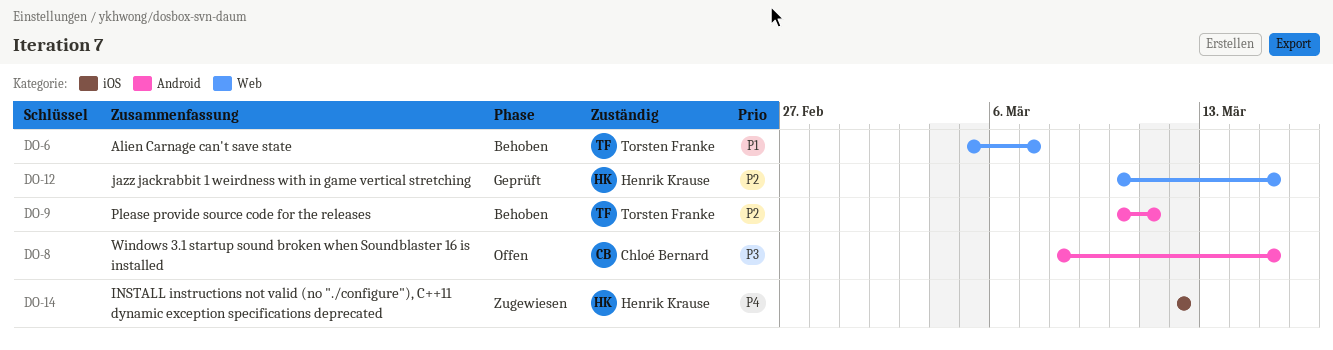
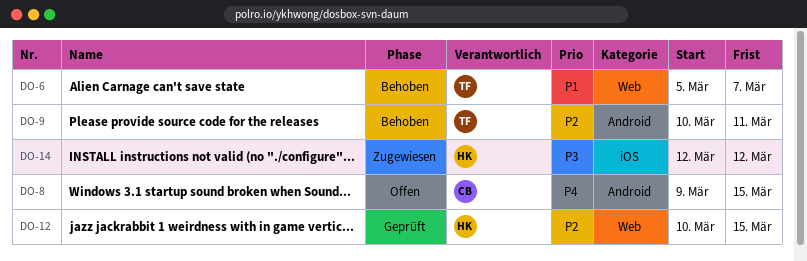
DO-8, priority: P3 -> P4
DO-8, start: Mar 8 -> Mar 9
DO-14, priority: P4 -> P3

